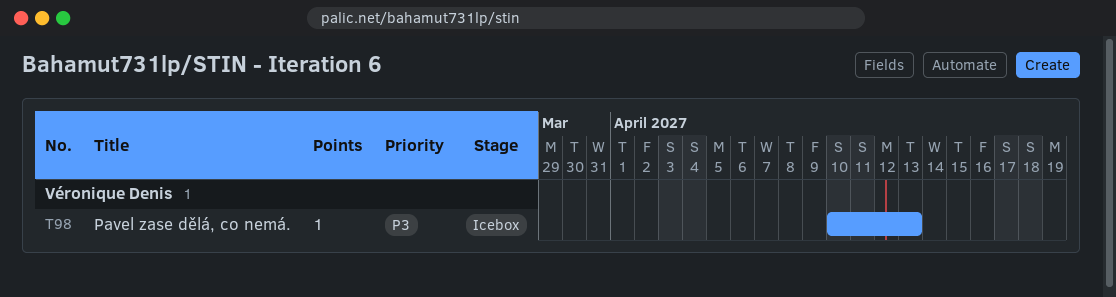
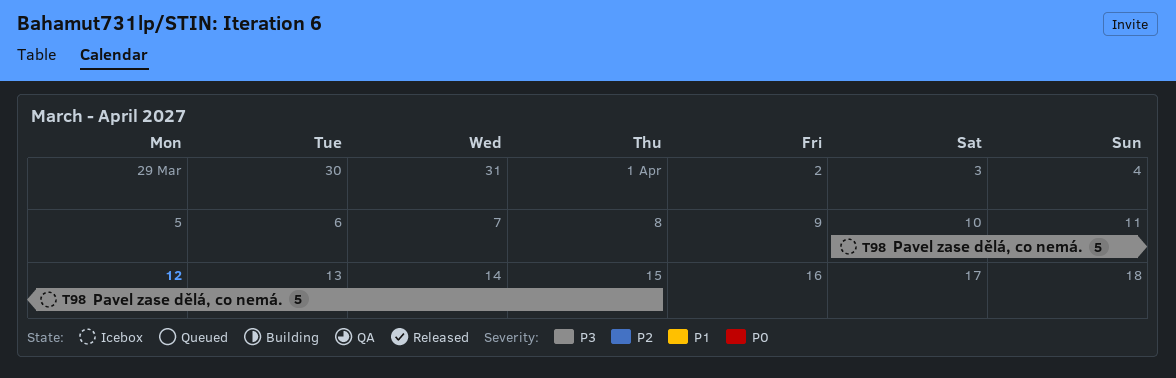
T98, estimate: 1 -> 5
T98, due: Apr 13 -> Apr 15

